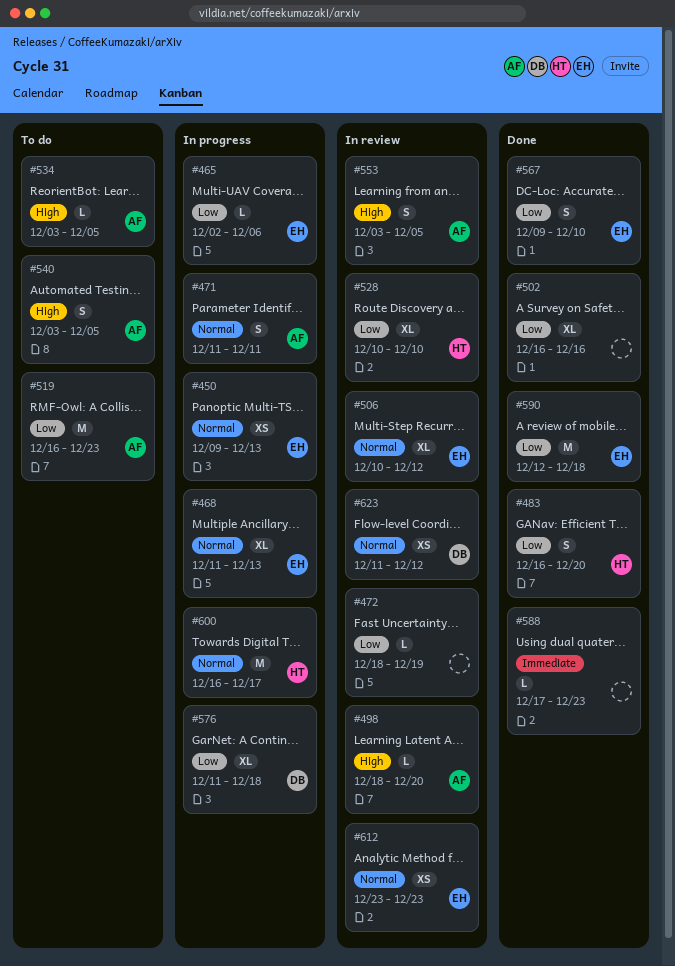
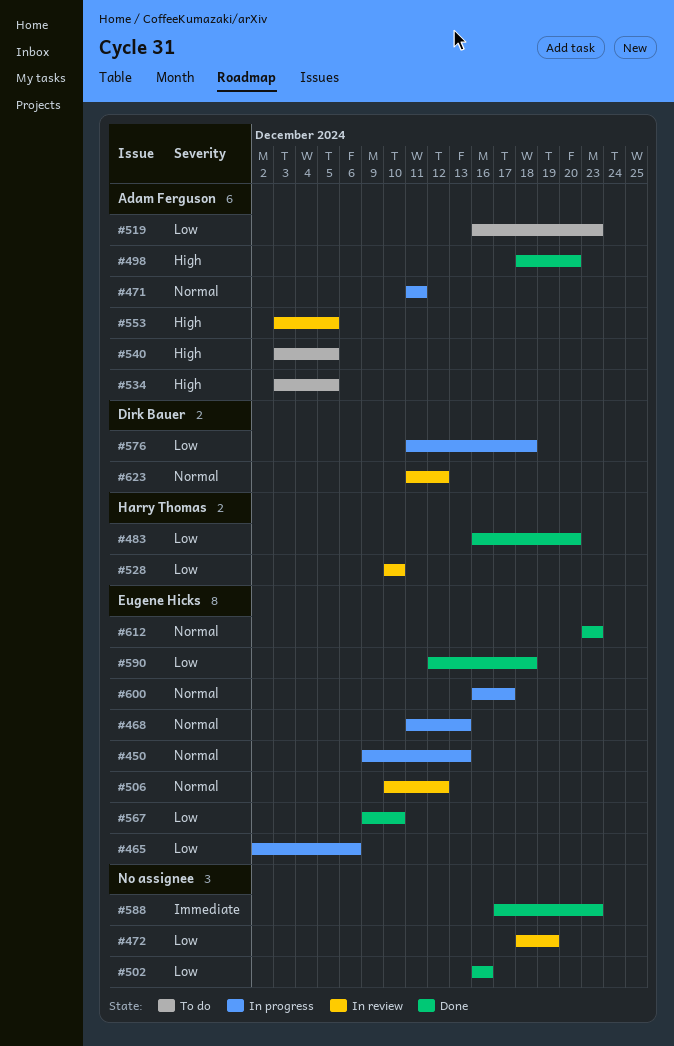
#498, status: In review -> Done
#600, owner: Harry Thomas -> Eugene Hicks
#612, status: In review -> Done

